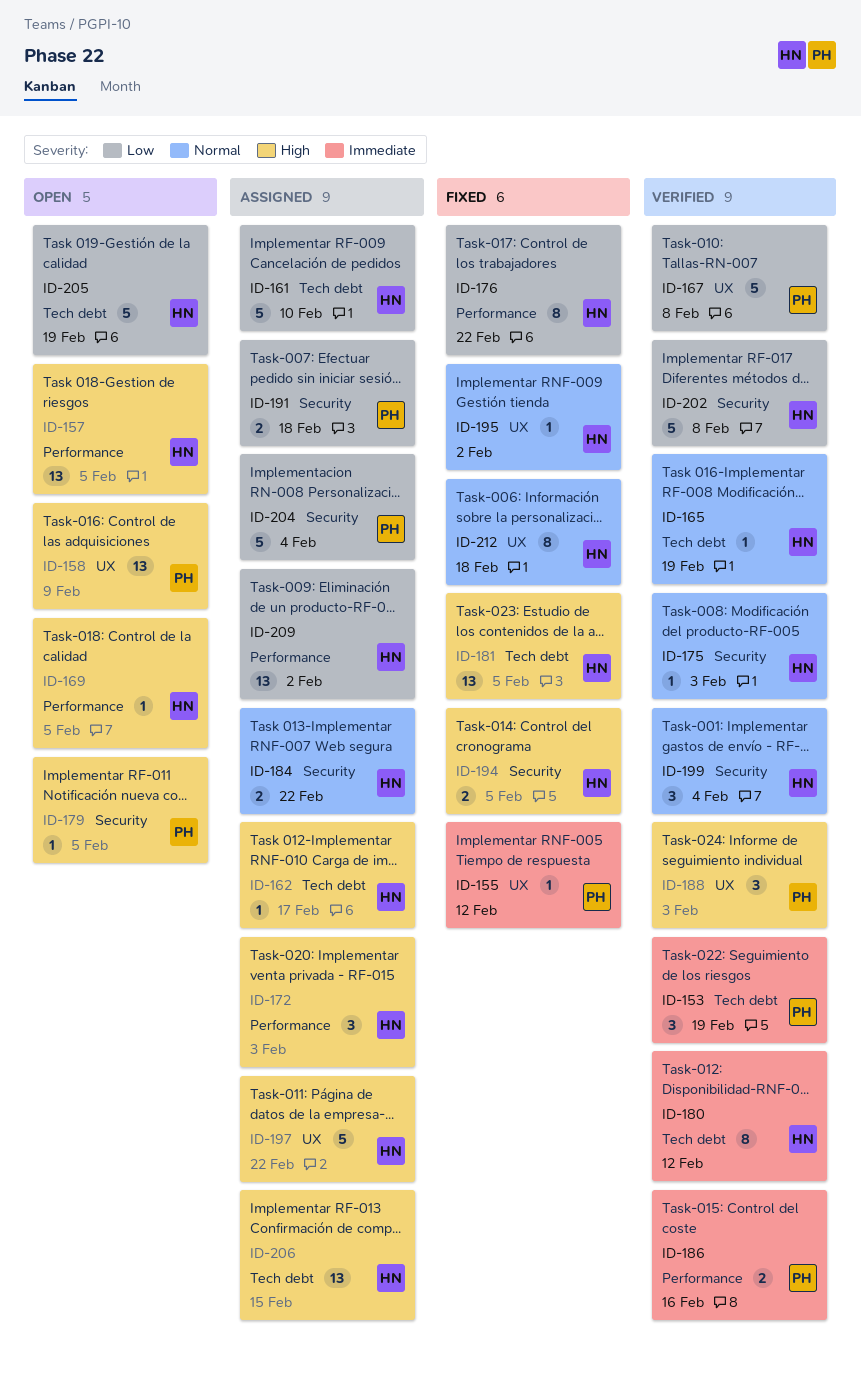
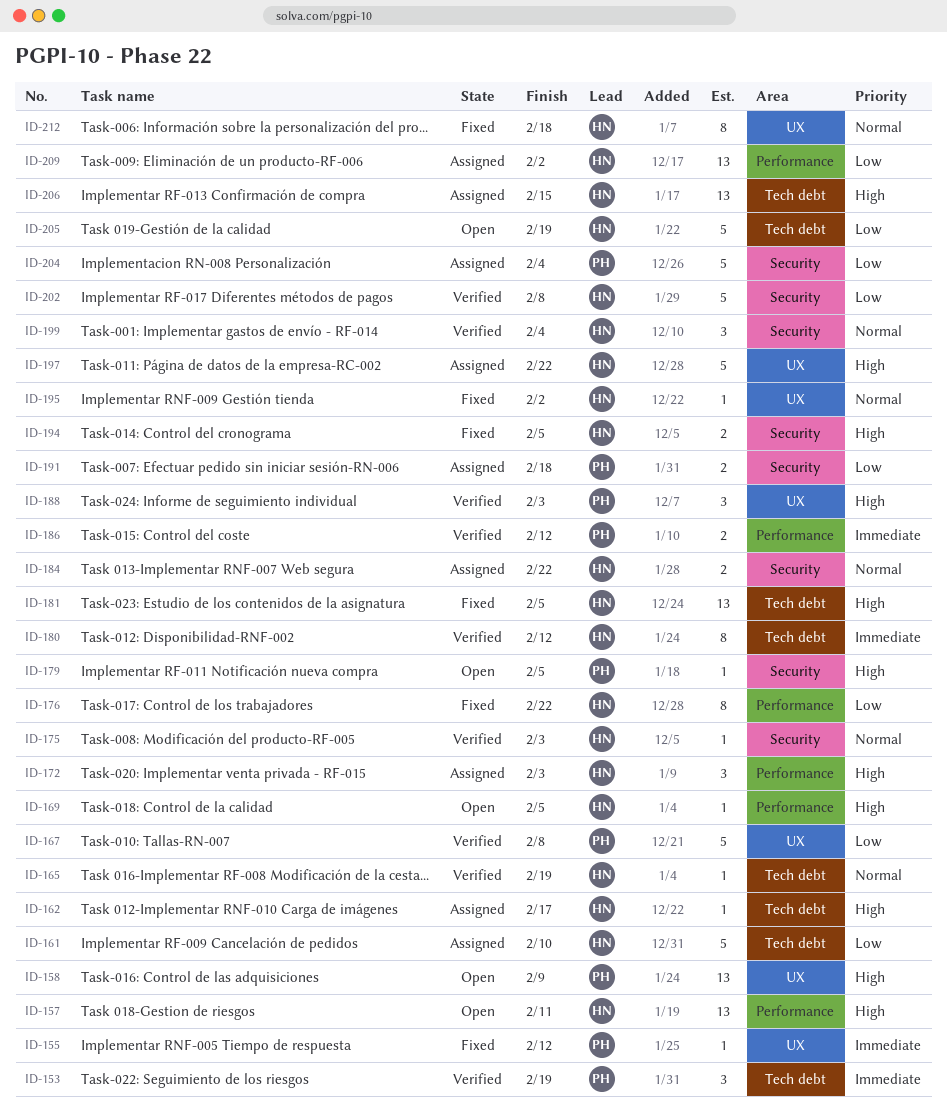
ID-157, due: Feb 5 -> Feb 11
ID-186, due: Feb 16 -> Feb 12

